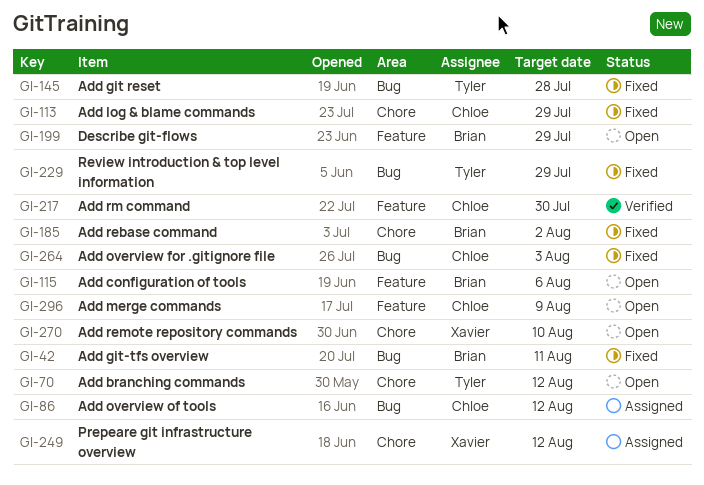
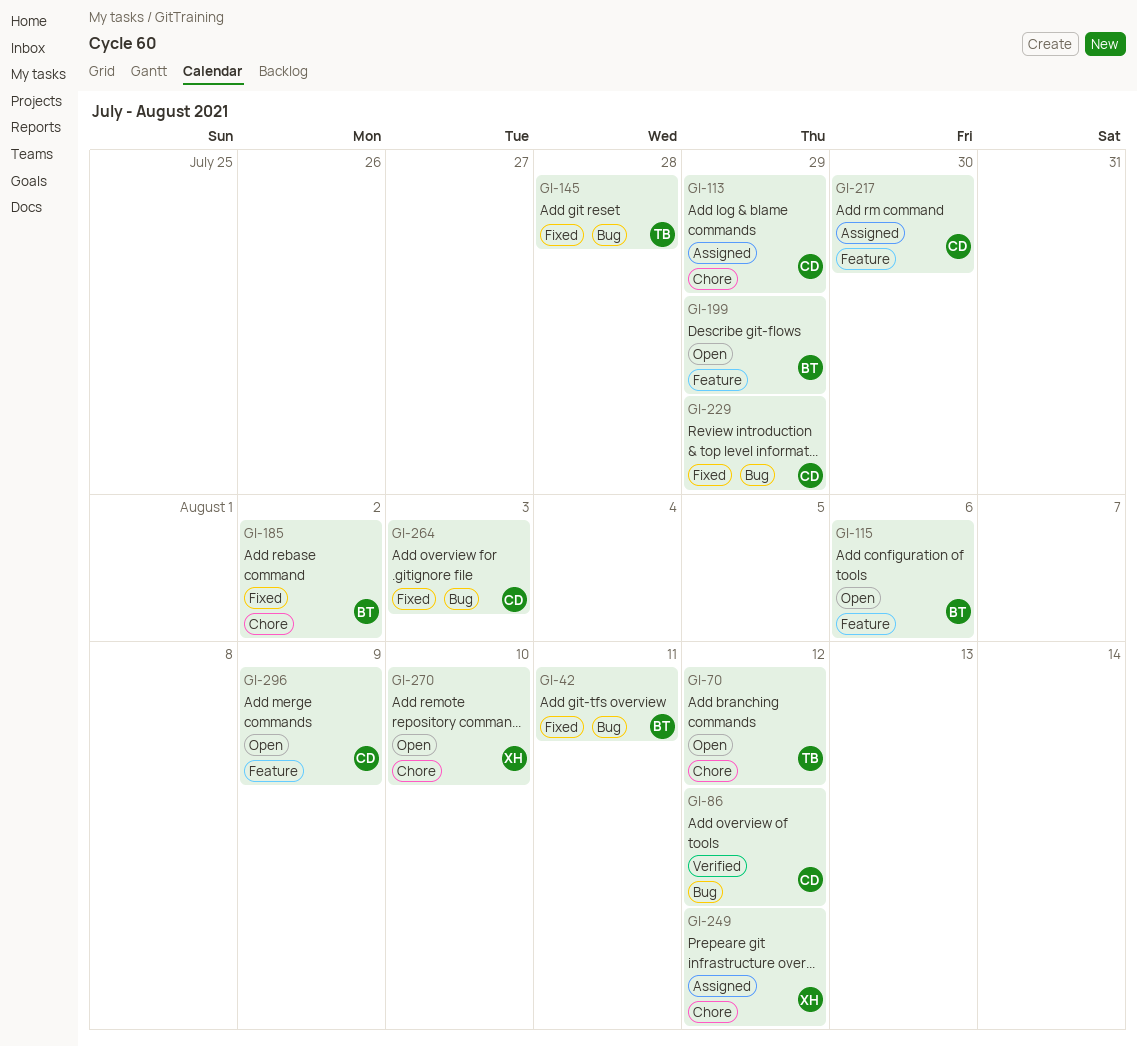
GI-86, status: Assigned -> Verified
GI-113, status: Fixed -> Assigned
GI-217, status: Verified -> Assigned
GI-229, owner: Tyler -> Chloe

